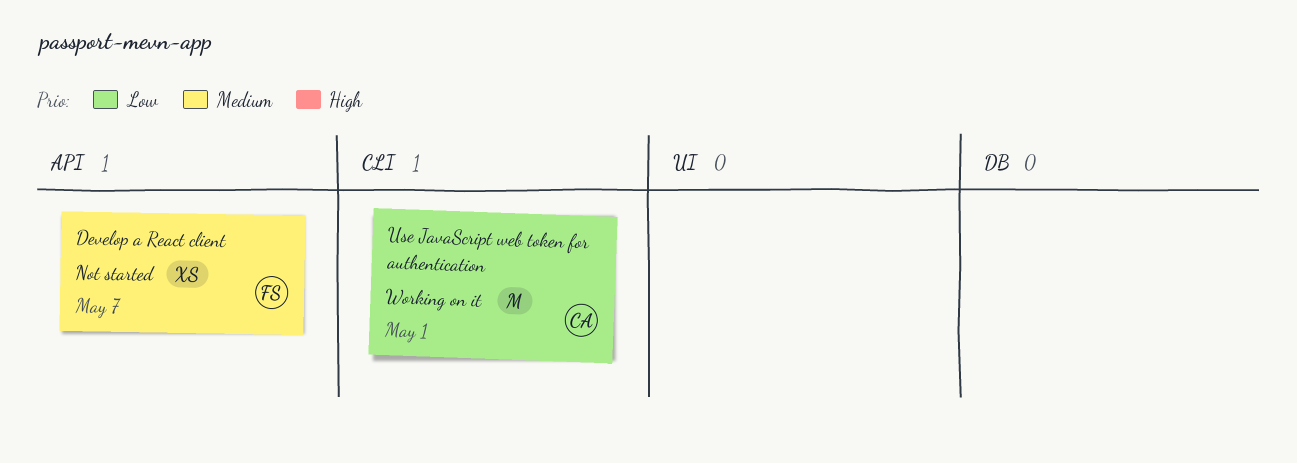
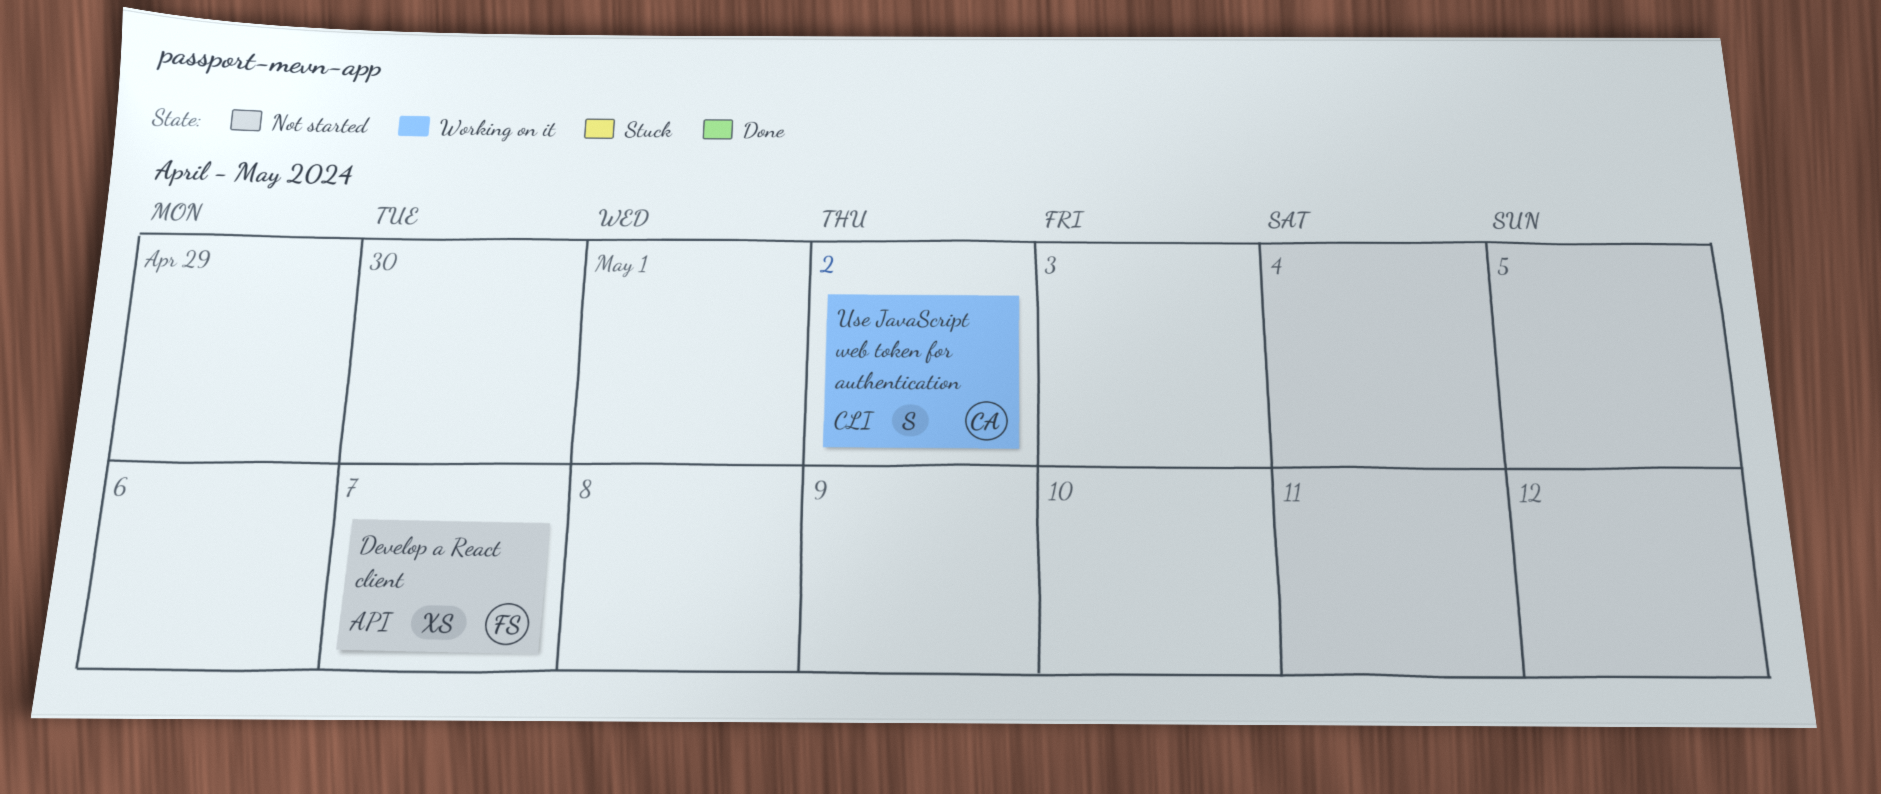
Use JavaScript web token for authentication, estimate: M -> S
Use JavaScript web token for authentication, due: May 1 -> May 2

